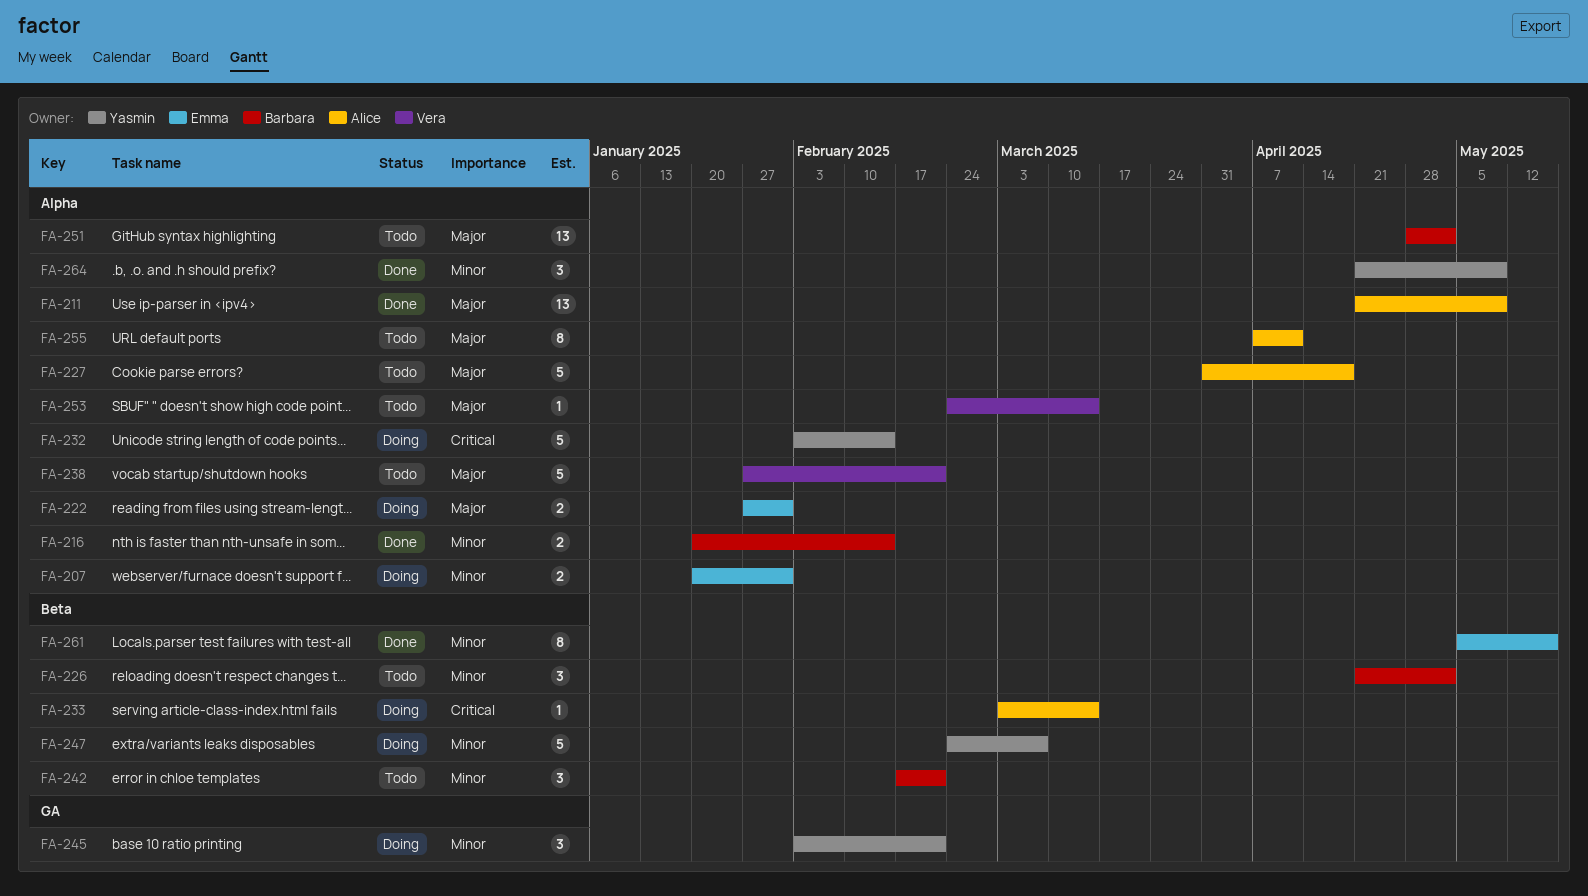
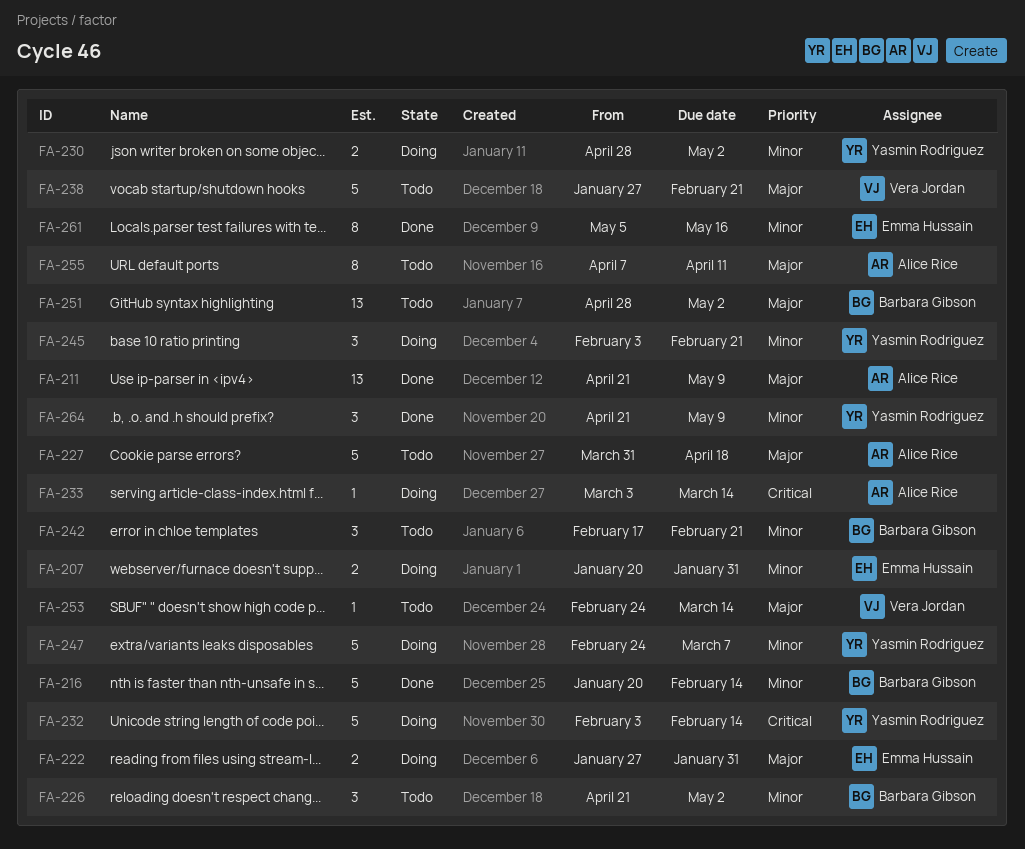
FA-216, estimate: 2 -> 5
FA-230: none -> present

